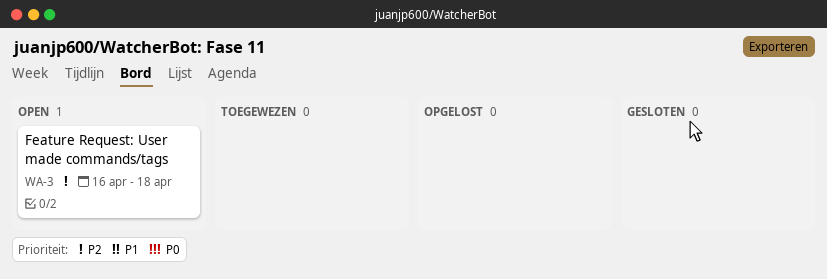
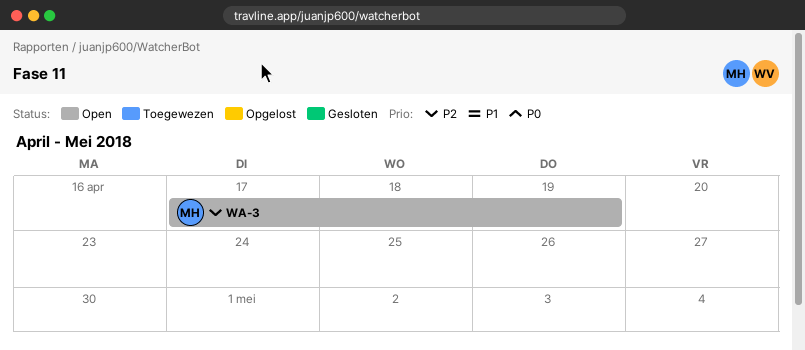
WA-3, start: Apr 16 -> Apr 17
WA-3, due: Apr 18 -> Apr 19

